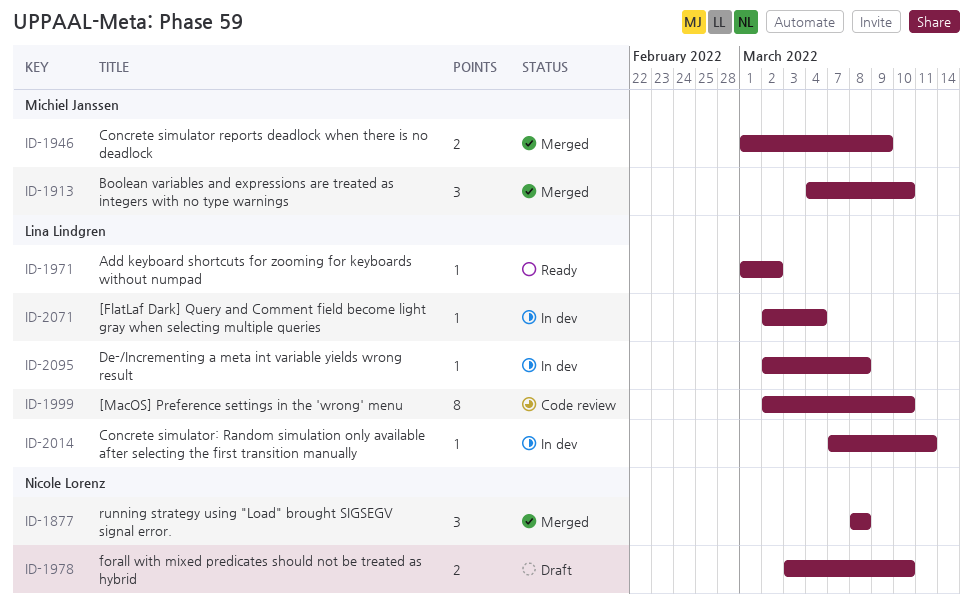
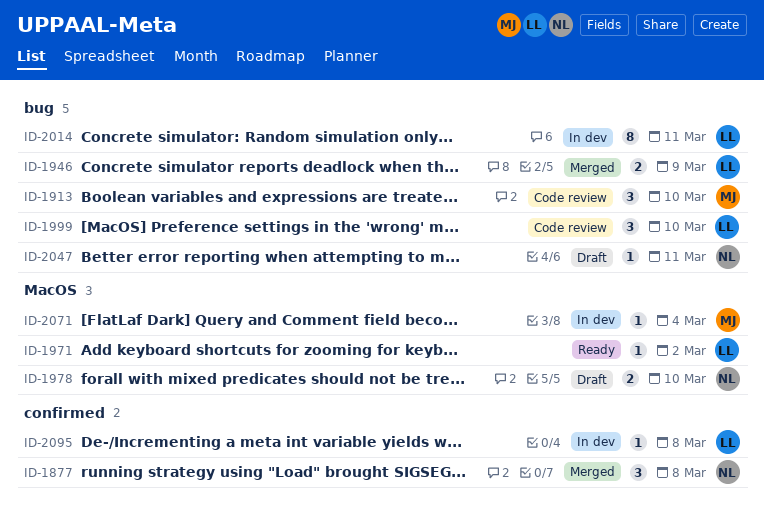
ID-1913, status: Merged -> Code review
ID-1946, owner: Michiel Janssen -> Lina Lindgren
ID-1999, estimate: 8 -> 3
ID-2014, estimate: 1 -> 8
ID-2047: none -> present
ID-2071, owner: Lina Lindgren -> Michiel Janssen

